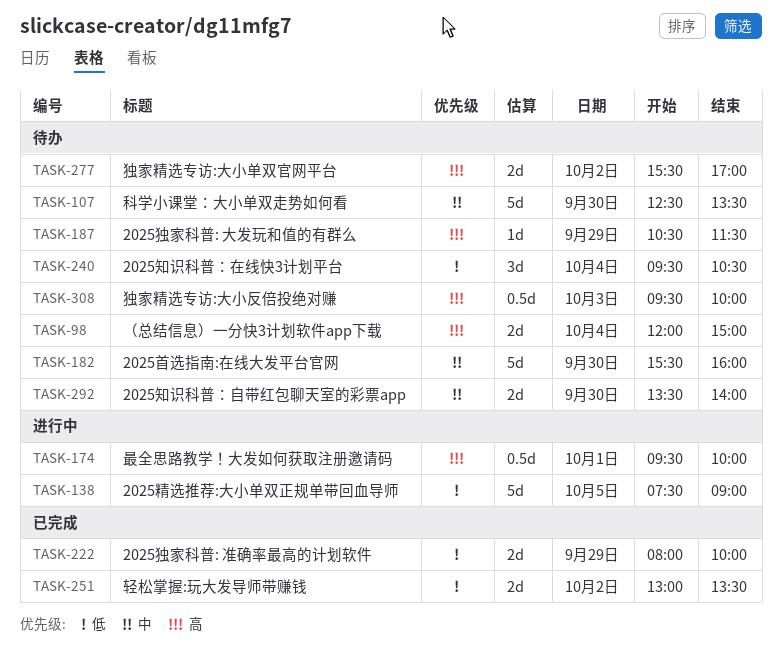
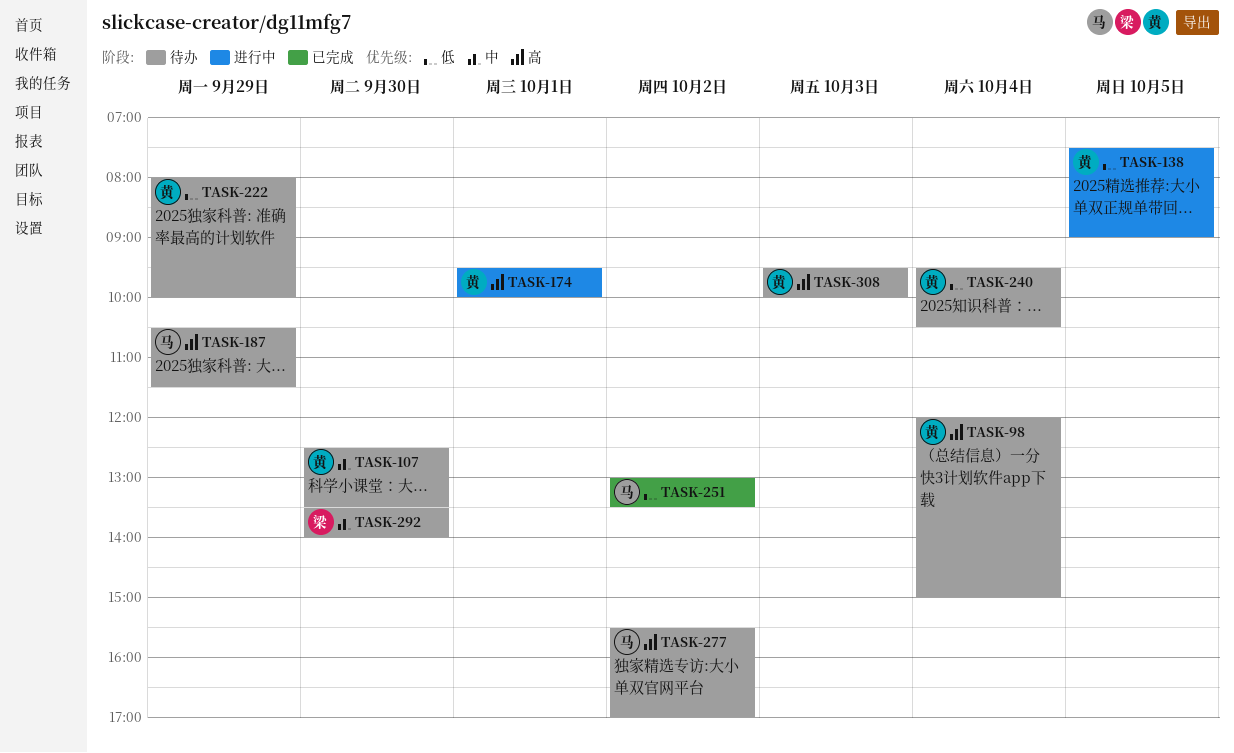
TASK-182: present -> none
TASK-222, status: 已完成 -> 待办

